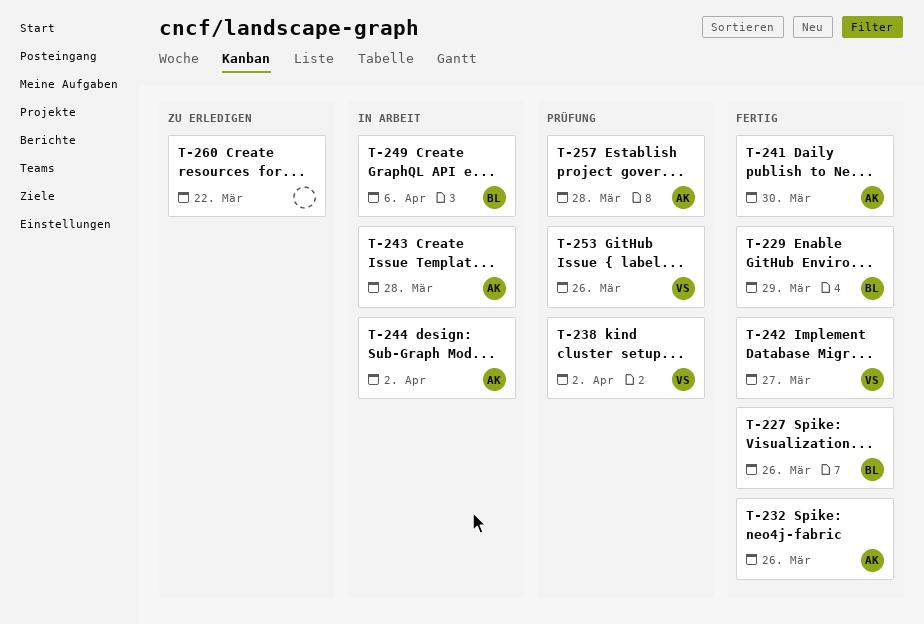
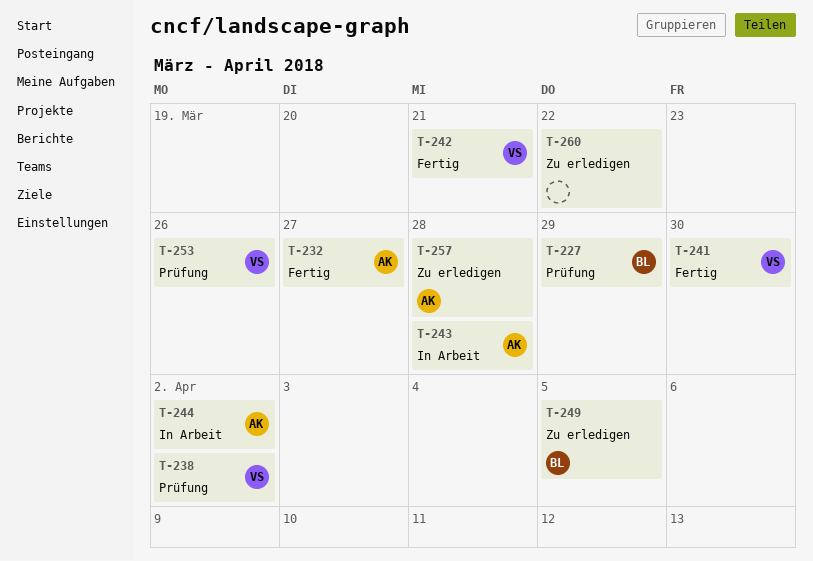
T-227, status: Fertig -> Prüfung
T-227, due: Mar 26 -> Mar 29
T-229: present -> none
T-232, due: Mar 26 -> Mar 27
T-241, owner: AK -> VS
T-242, due: Mar 27 -> Mar 21
T-249, status: In Arbeit -> Zu erledigen
T-249, due: Apr 6 -> Apr 5
T-257, status: Prüfung -> Zu erledigen

